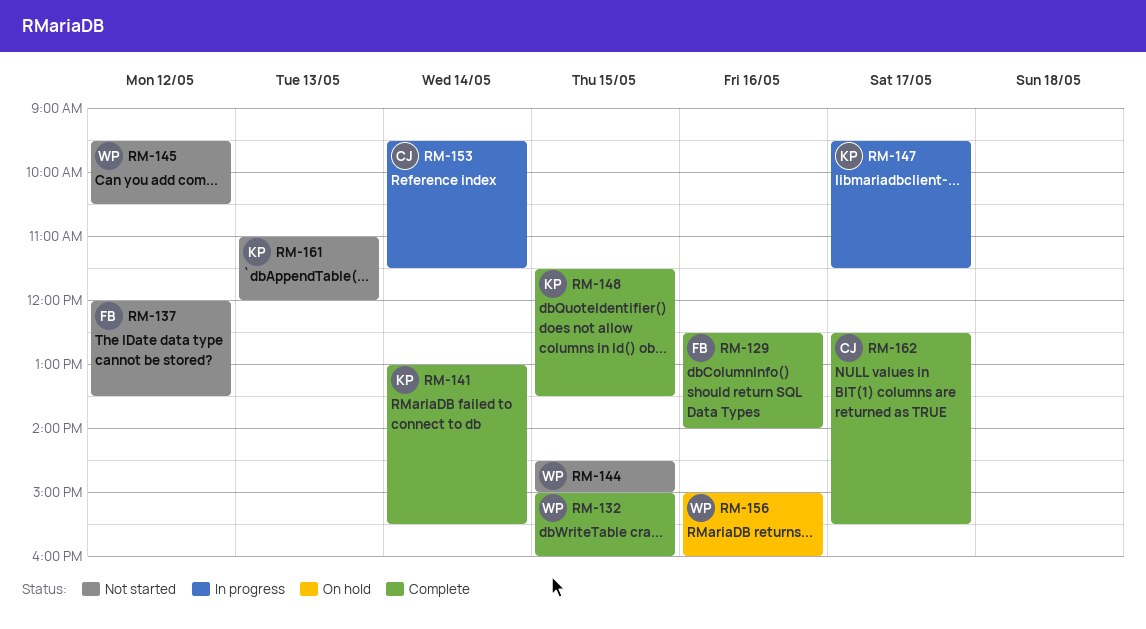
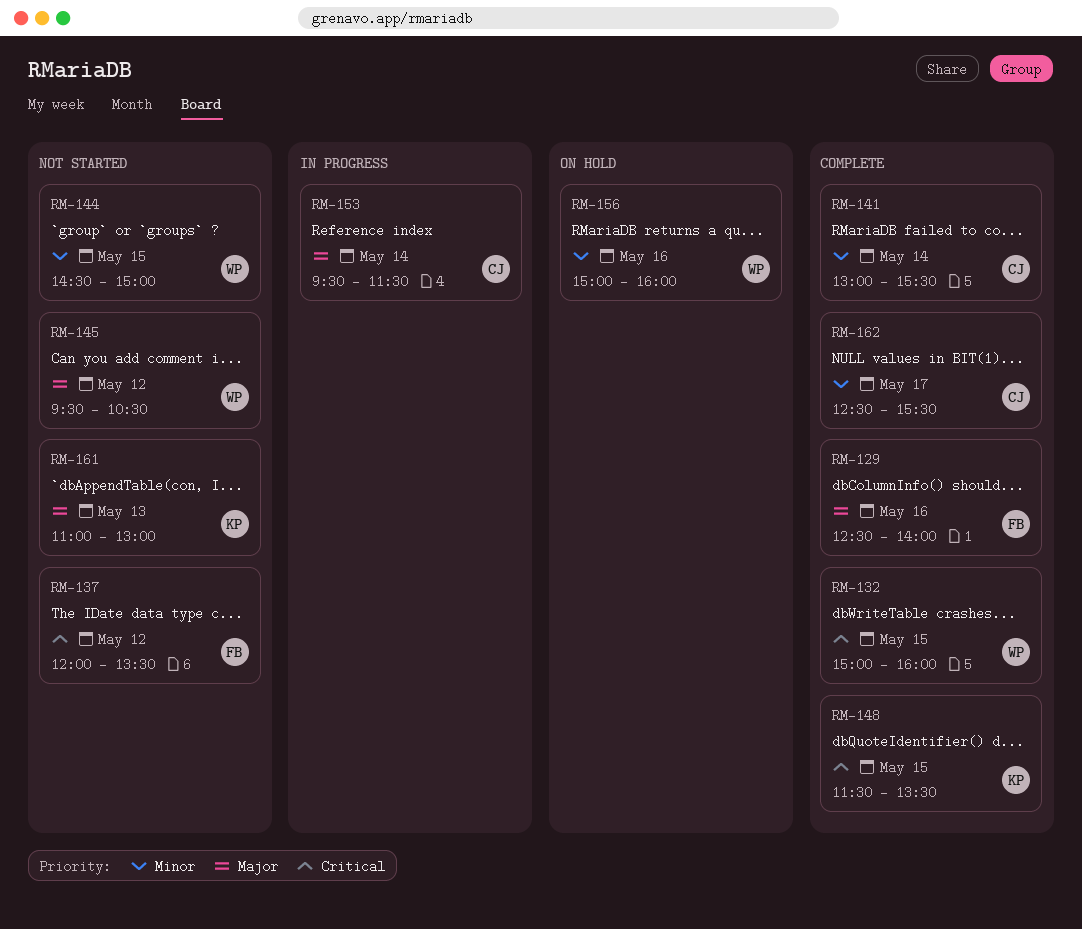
RM-141, owner: KP -> CJ
RM-147: present -> none
RM-161, ends: 12:00 -> 13:00

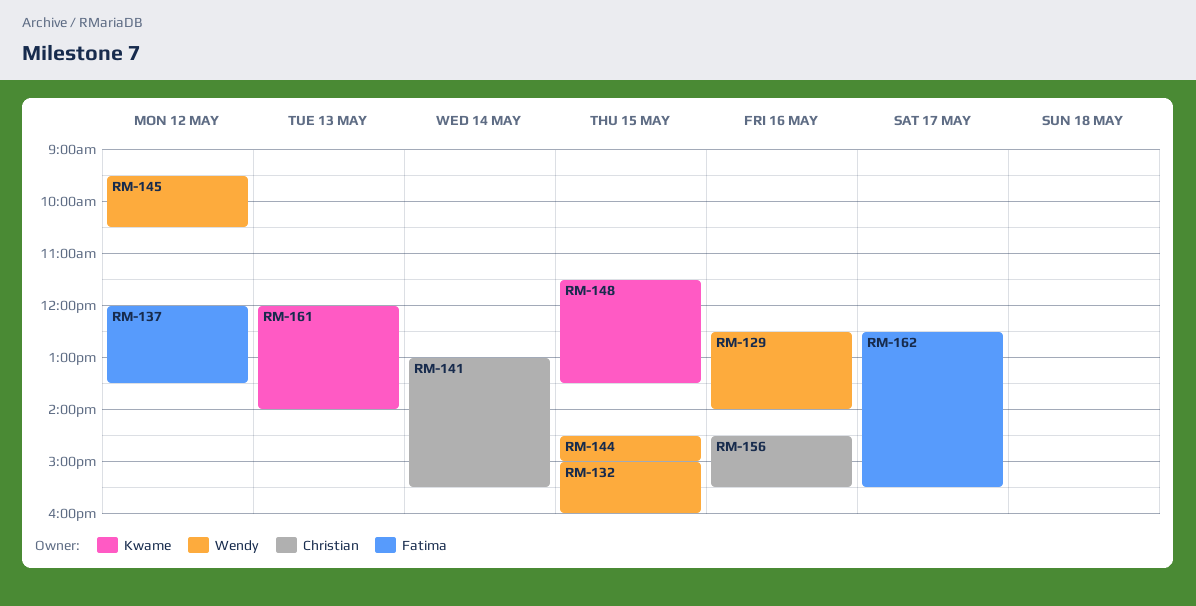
RM-129, owner: Fatima -> Wendy
RM-153: present -> none
RM-156, owner: Wendy -> Christian
RM-156, begins: 15:00 -> 14:30
RM-156, ends: 16:00 -> 15:30
RM-161, begins: 11:00 -> 12:00
RM-161, ends: 13:00 -> 14:00
RM-162, owner: Christian -> Fatima

